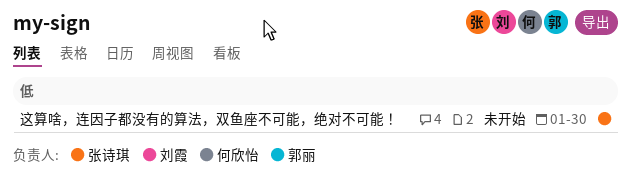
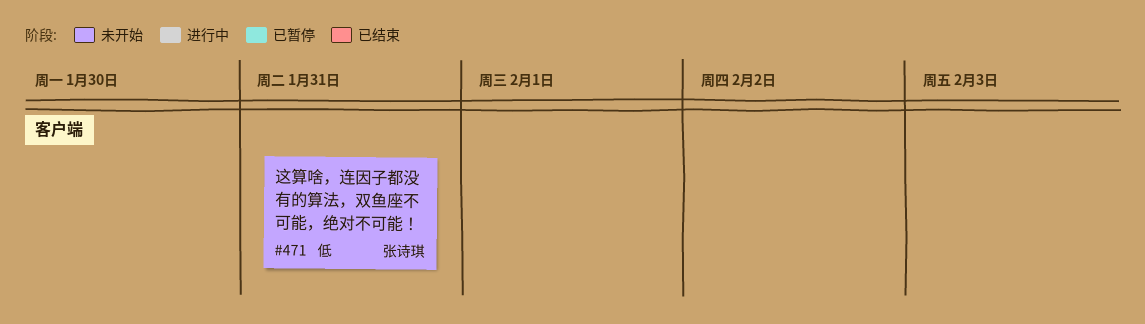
这算啥，连因子都没有的算法，双鱼座不可能，绝对不可能！, due: Jan 30 -> Jan 31

